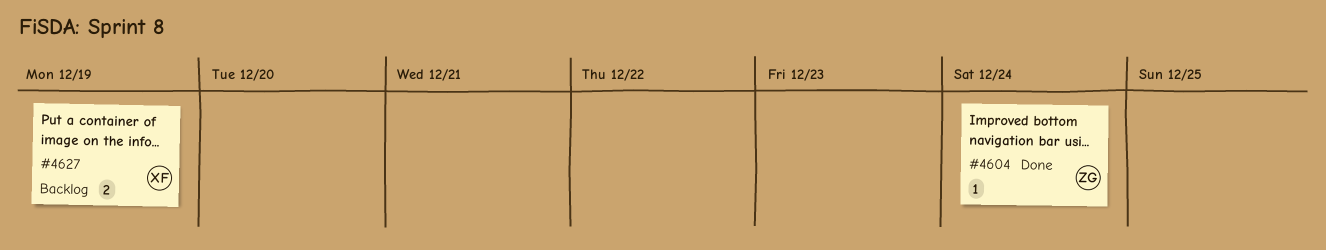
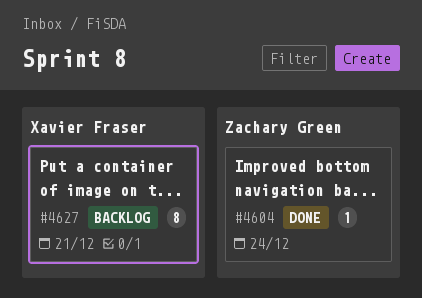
#4627, estimate: 2 -> 8
#4627, due: Dec 19 -> Dec 21

